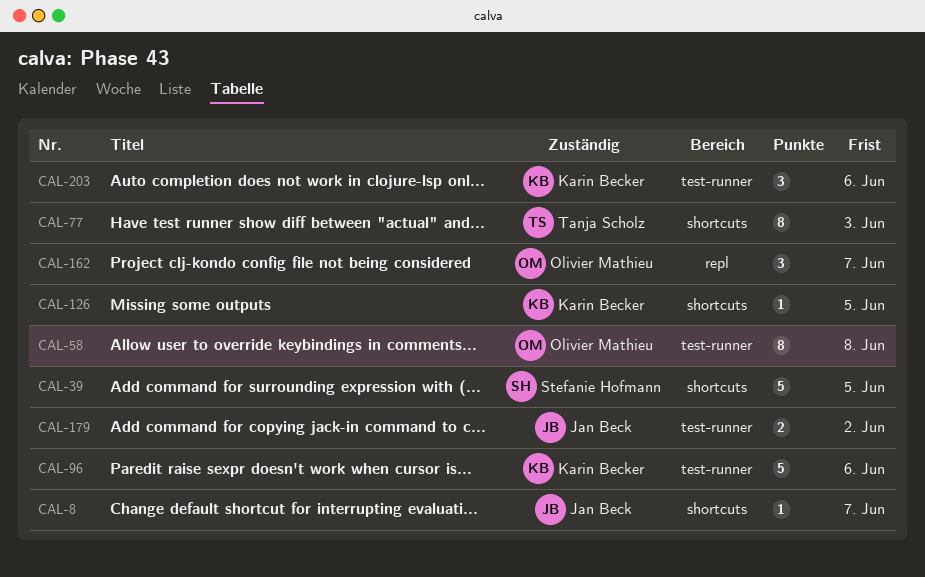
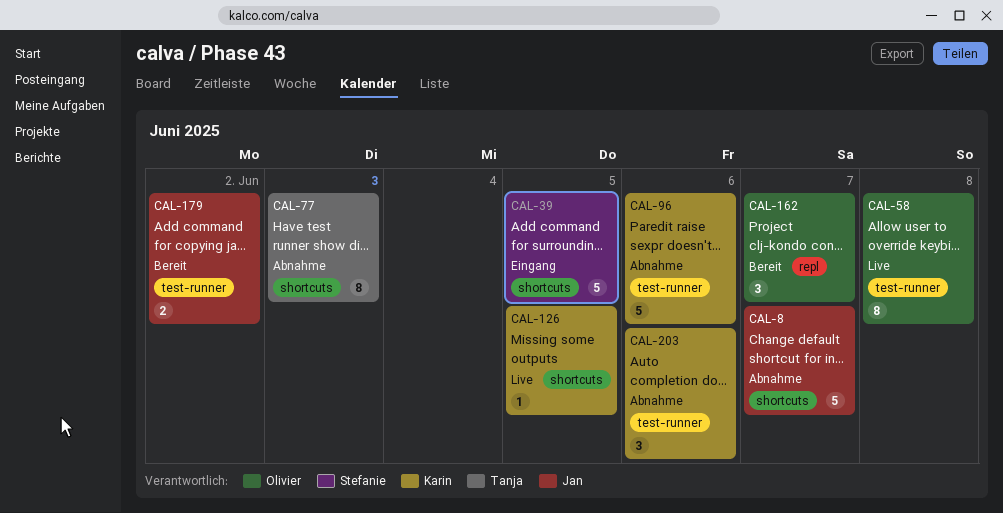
CAL-8, estimate: 1 -> 5

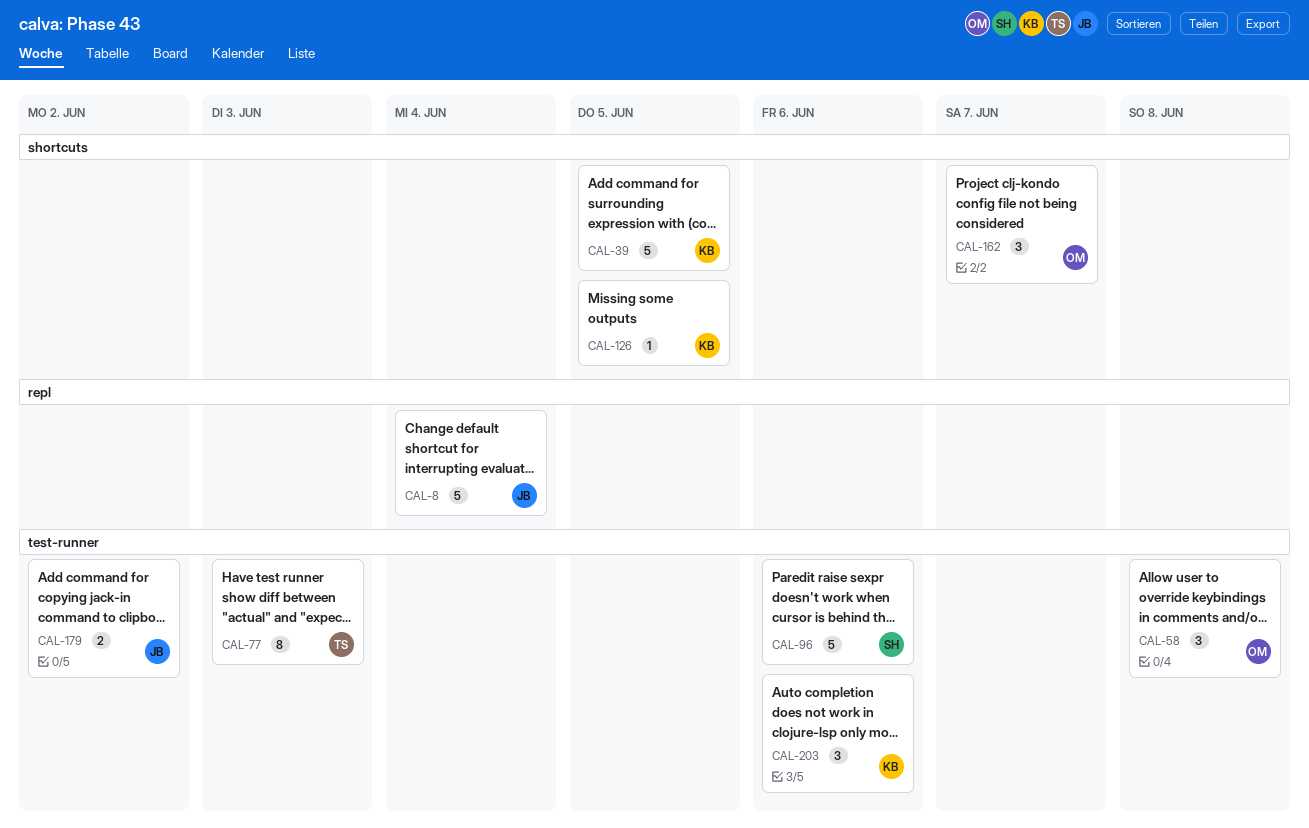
CAL-8, label: shortcuts -> repl
CAL-8, due: Jun 7 -> Jun 4
CAL-39, owner: Stefanie -> Karin
CAL-58, estimate: 8 -> 3
CAL-77, label: shortcuts -> test-runner
CAL-96, owner: Karin -> Stefanie
CAL-162, label: repl -> shortcuts

